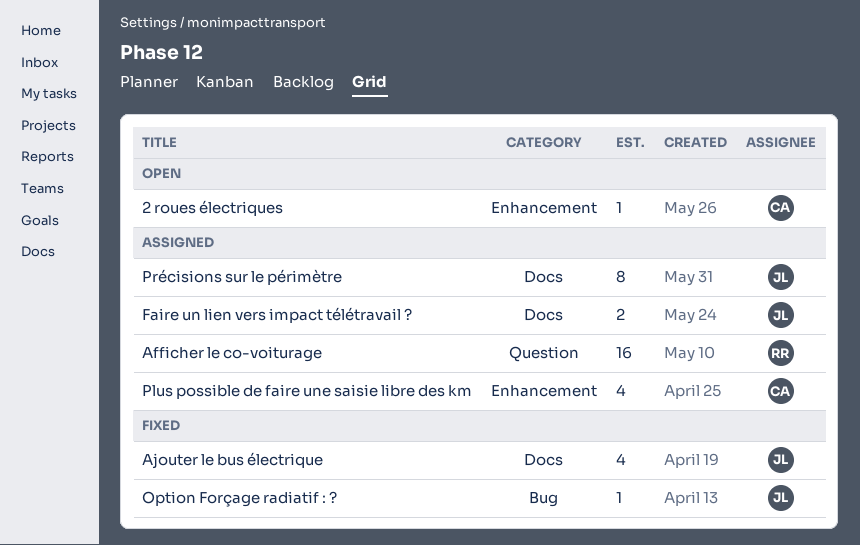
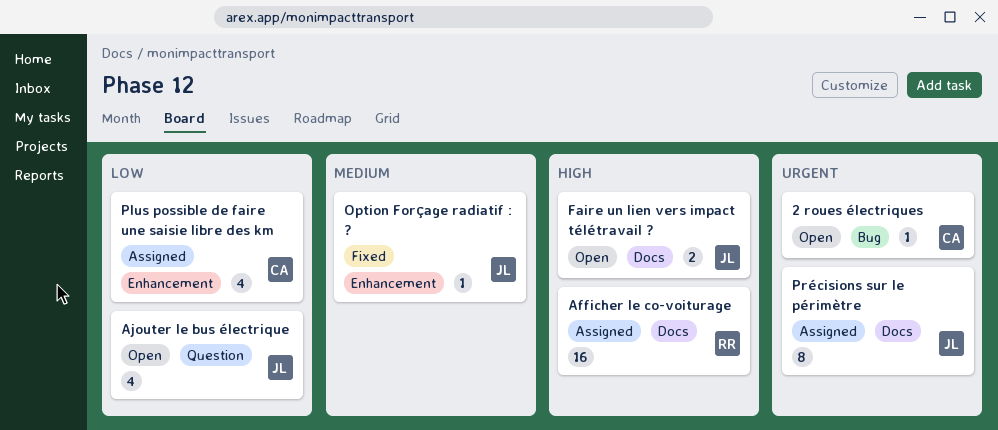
2 roues électriques, label: Enhancement -> Bug
Afficher le co-voiturage, label: Question -> Docs
Ajouter le bus électrique, status: Fixed -> Open
Ajouter le bus électrique, label: Docs -> Question
Faire un lien vers impact télétravail ?, status: Assigned -> Open
Option Forçage radiatif : ?, label: Bug -> Enhancement

